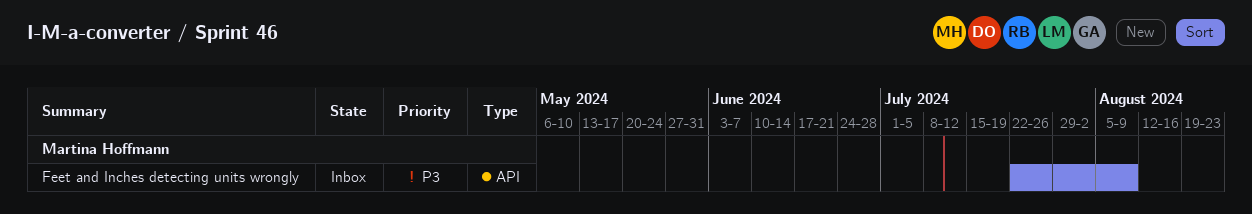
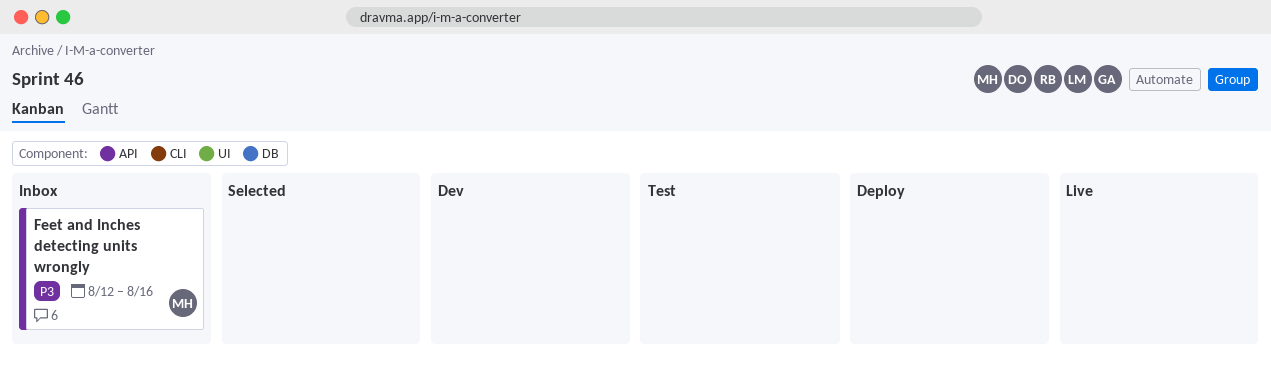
Feet and Inches detecting units wrongly, start: Jul 22 -> Aug 12
Feet and Inches detecting units wrongly, due: Aug 9 -> Aug 16

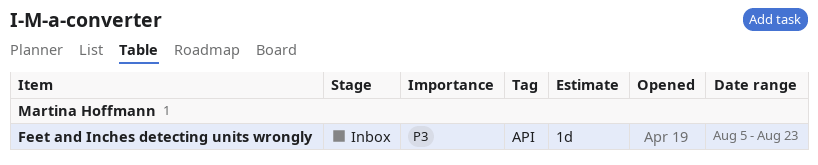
Feet and Inches detecting units wrongly, start: Aug 12 -> Aug 5
Feet and Inches detecting units wrongly, due: Aug 16 -> Aug 23

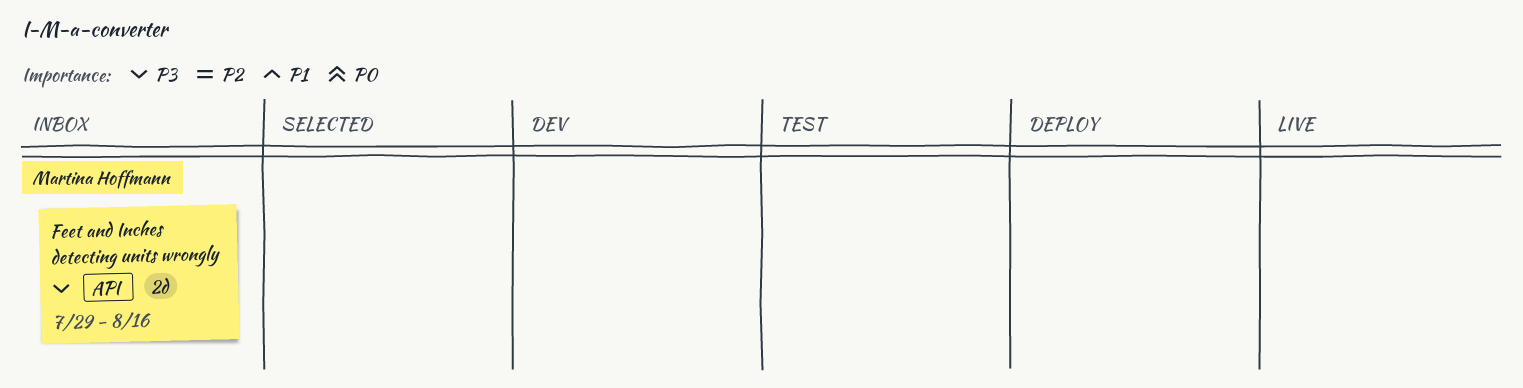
Feet and Inches detecting units wrongly, estimate: 1d -> 2d
Feet and Inches detecting units wrongly, start: Aug 5 -> Jul 29
Feet and Inches detecting units wrongly, due: Aug 23 -> Aug 16

